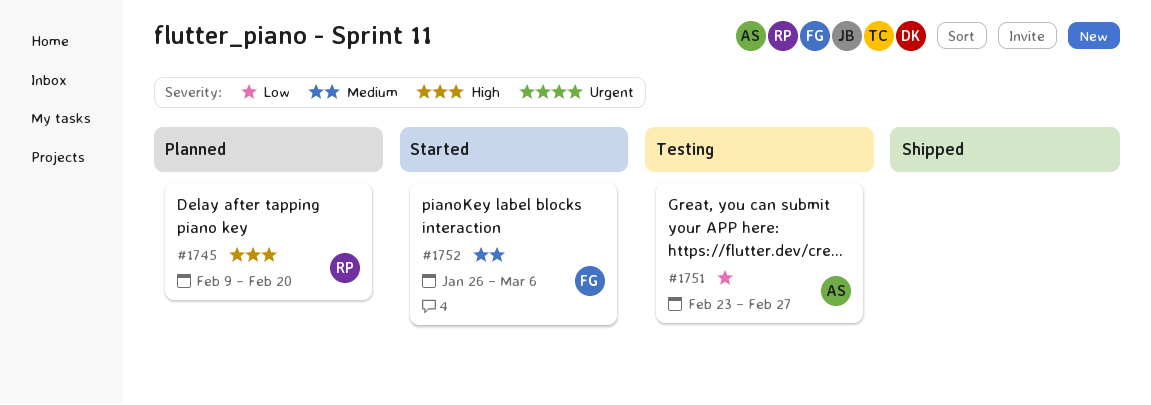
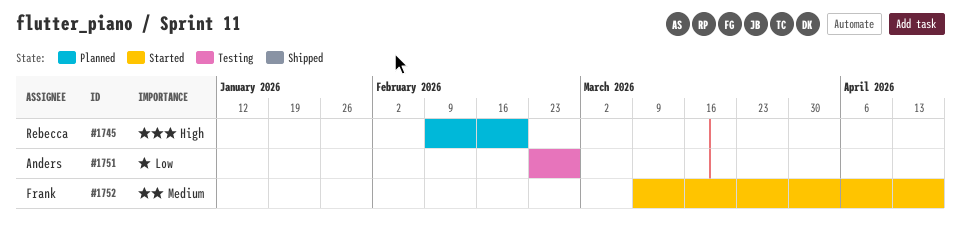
#1752, start: Jan 26 -> Mar 9
#1752, due: Mar 6 -> Apr 17

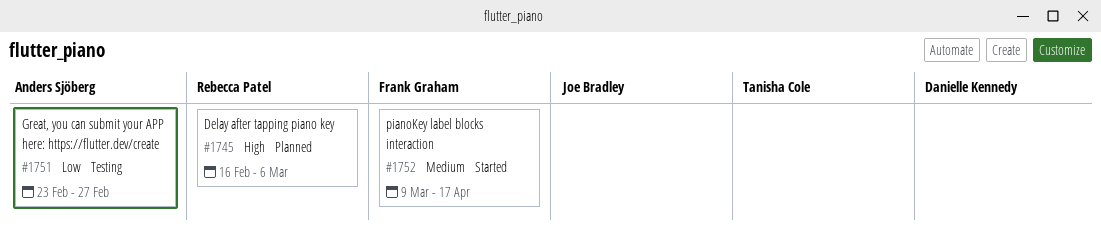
#1745, start: Feb 9 -> Feb 16
#1745, due: Feb 20 -> Mar 6

